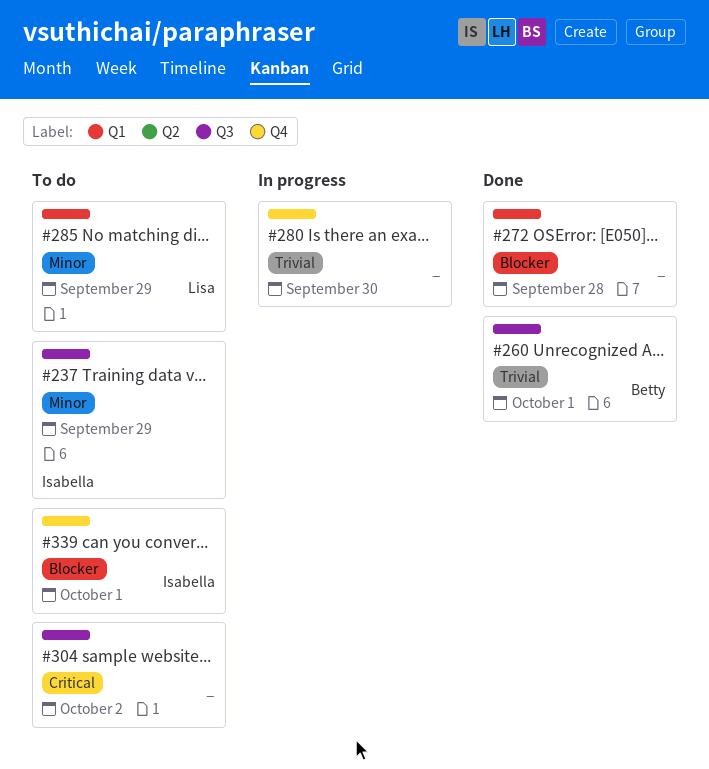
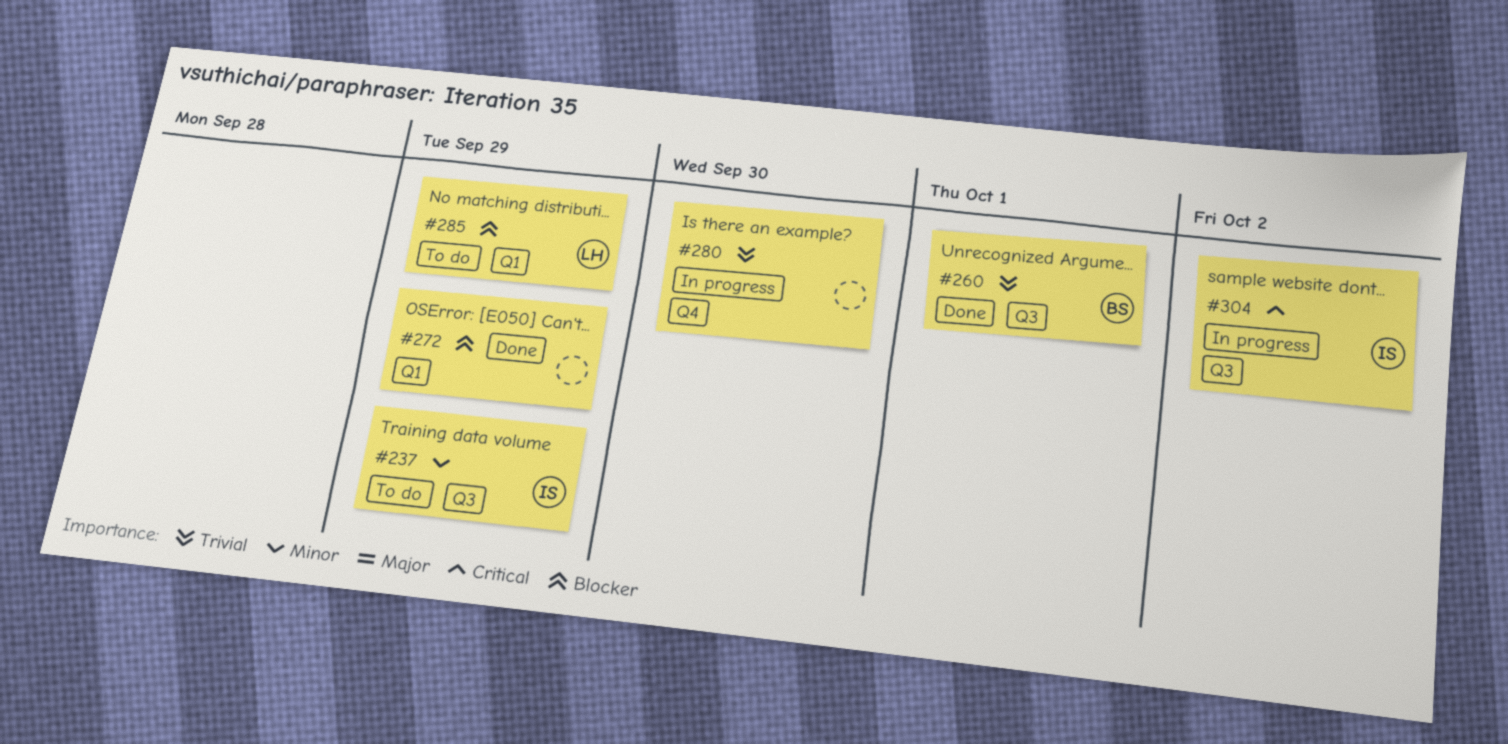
#272, due: Sep 28 -> Sep 29
#285, priority: Minor -> Blocker
#304, status: To do -> In progress
#304, owner: none -> Isabella
#339: present -> none

